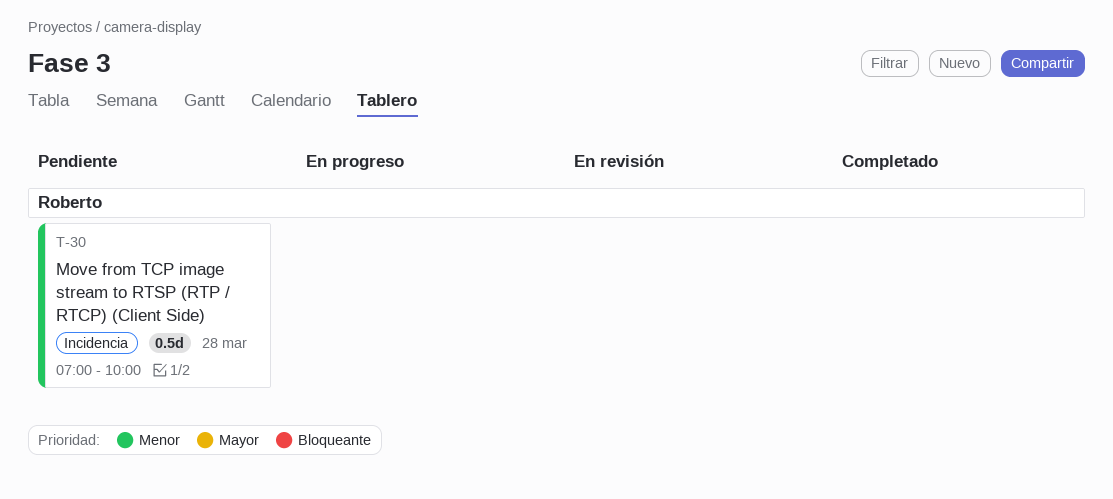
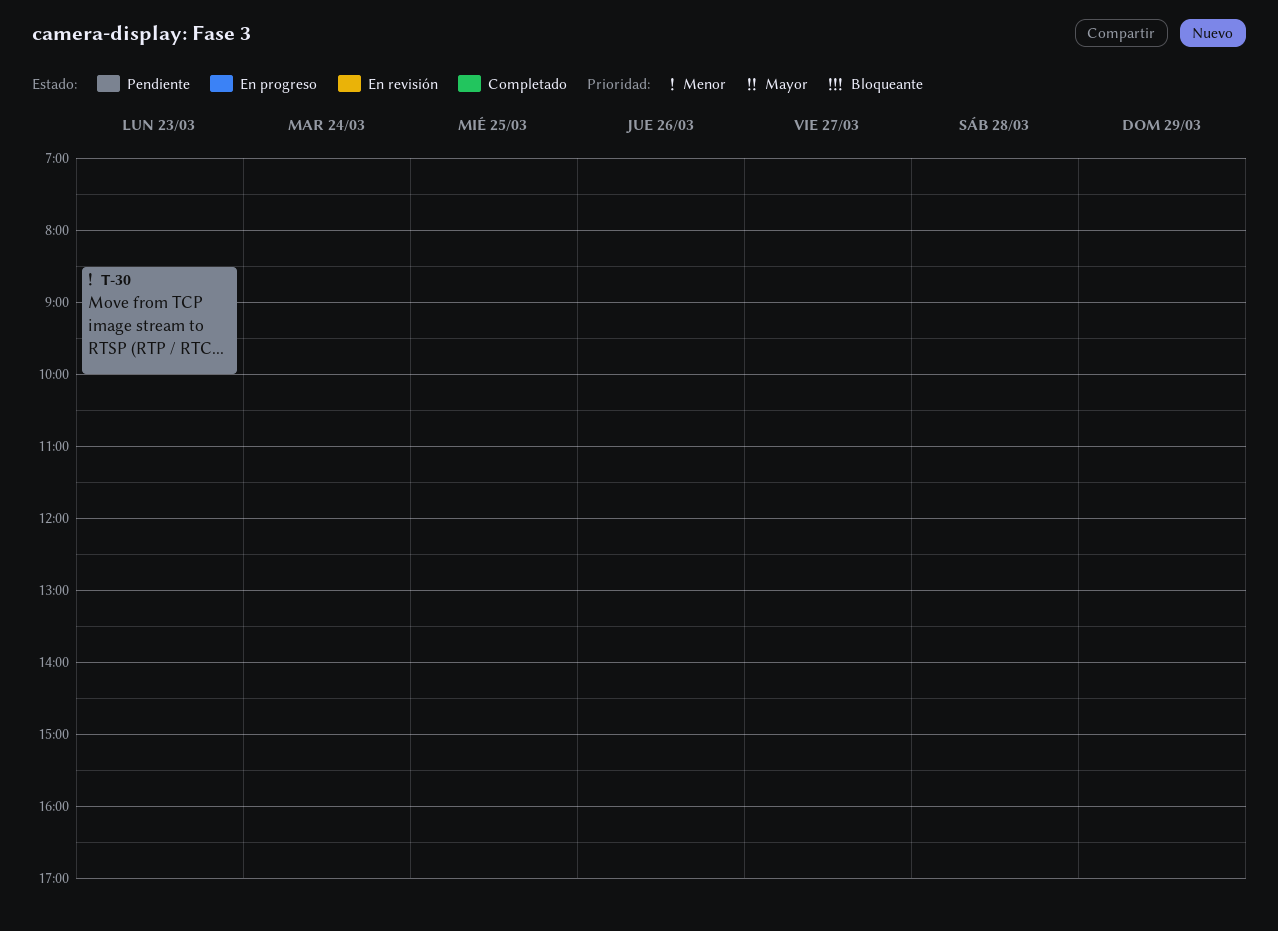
T-30, day: Mar 28 -> Mar 23
T-30, begins: 07:00 -> 08:30

